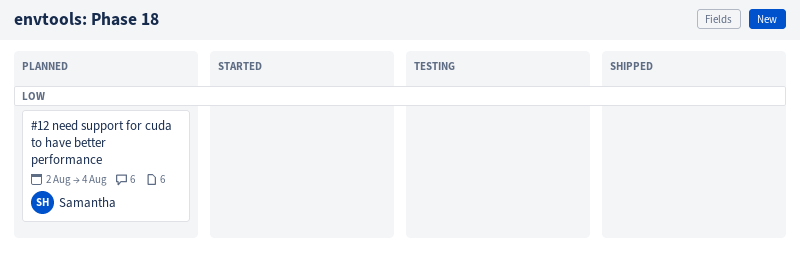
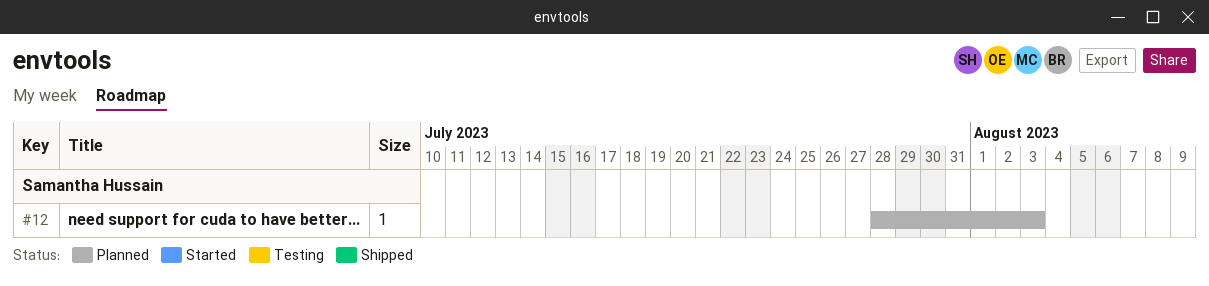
#12, start: Aug 2 -> Jul 28
#12, due: Aug 4 -> Aug 3

